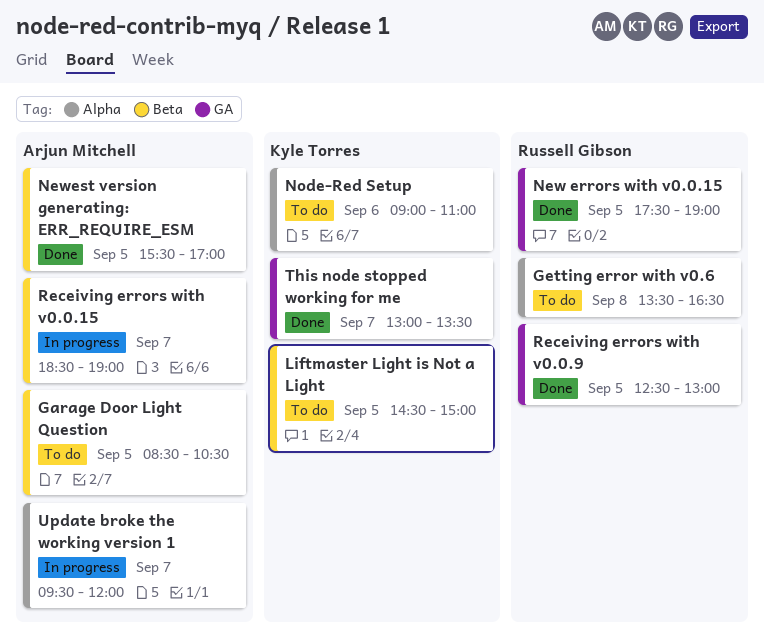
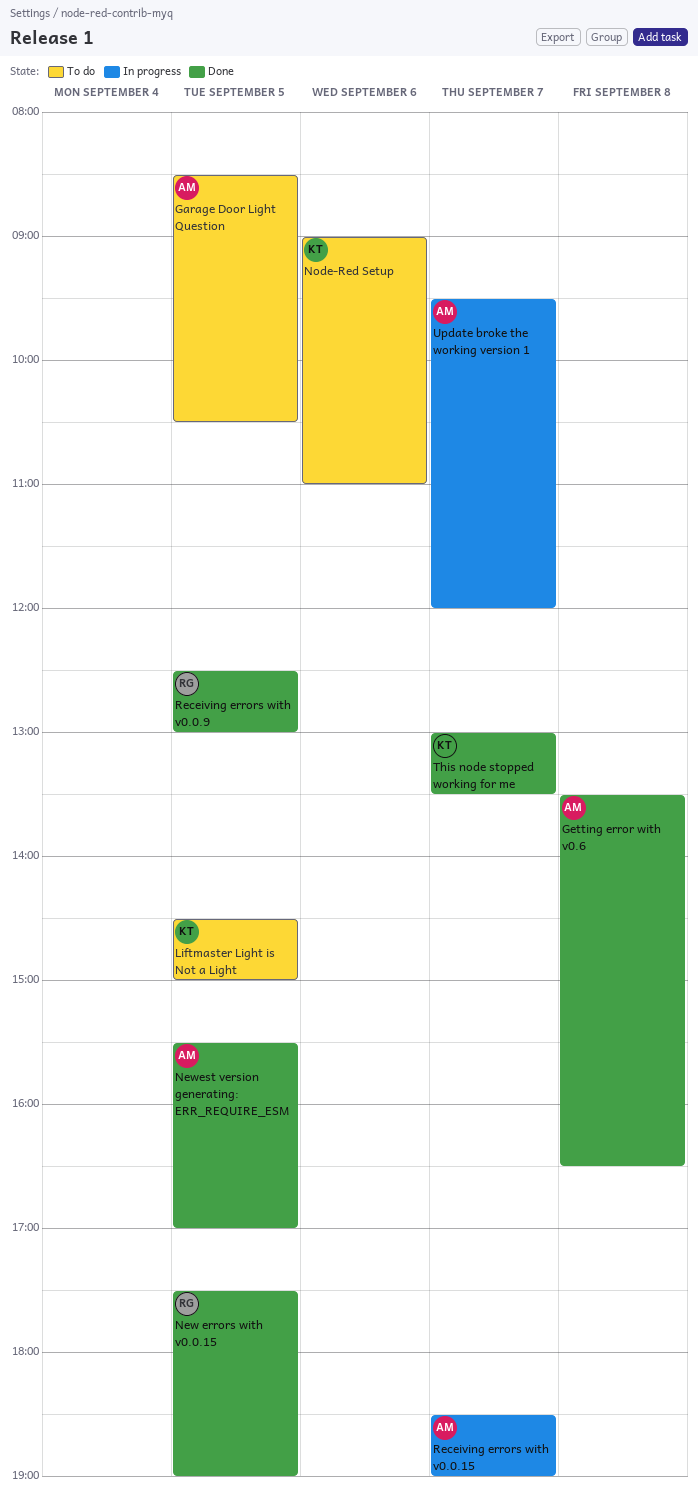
Getting error with v0.6, status: To do -> Done
Getting error with v0.6, owner: Russell Gibson -> Arjun Mitchell

